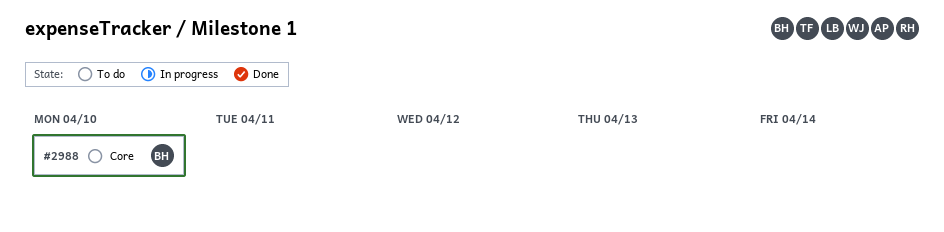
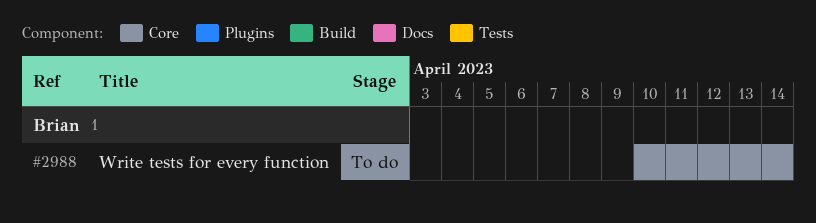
#2988, due: Apr 10 -> Apr 14

